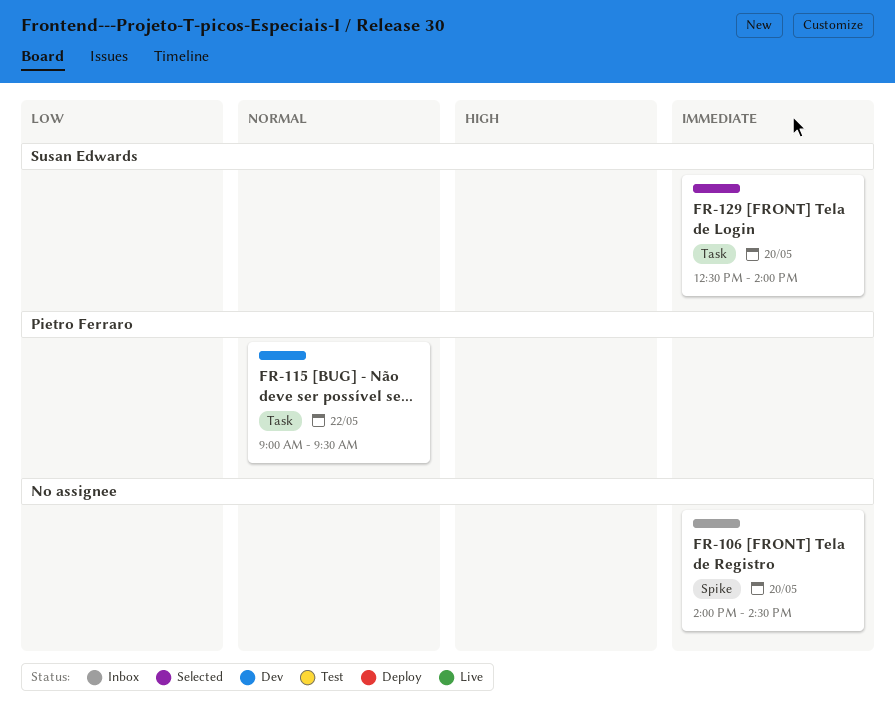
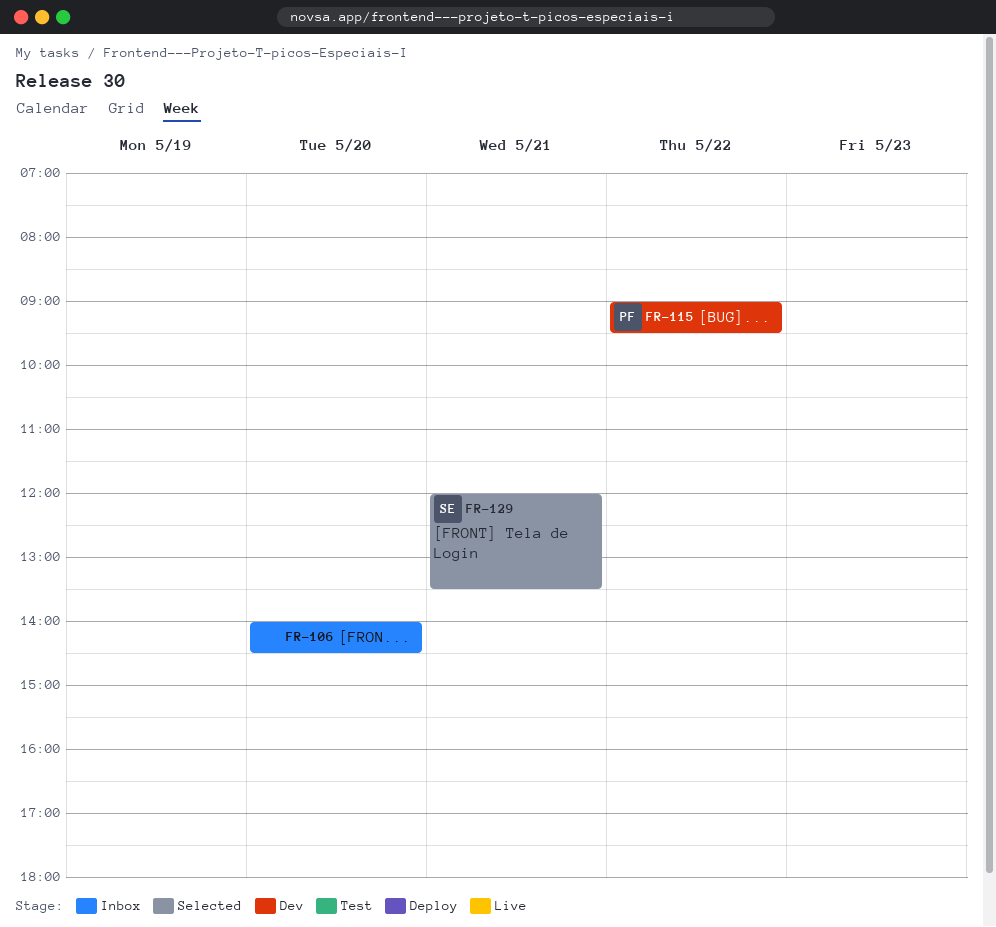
FR-129, day: May 20 -> May 21
FR-129, begins: 12:30 -> 12:00
FR-129, ends: 14:00 -> 13:30

